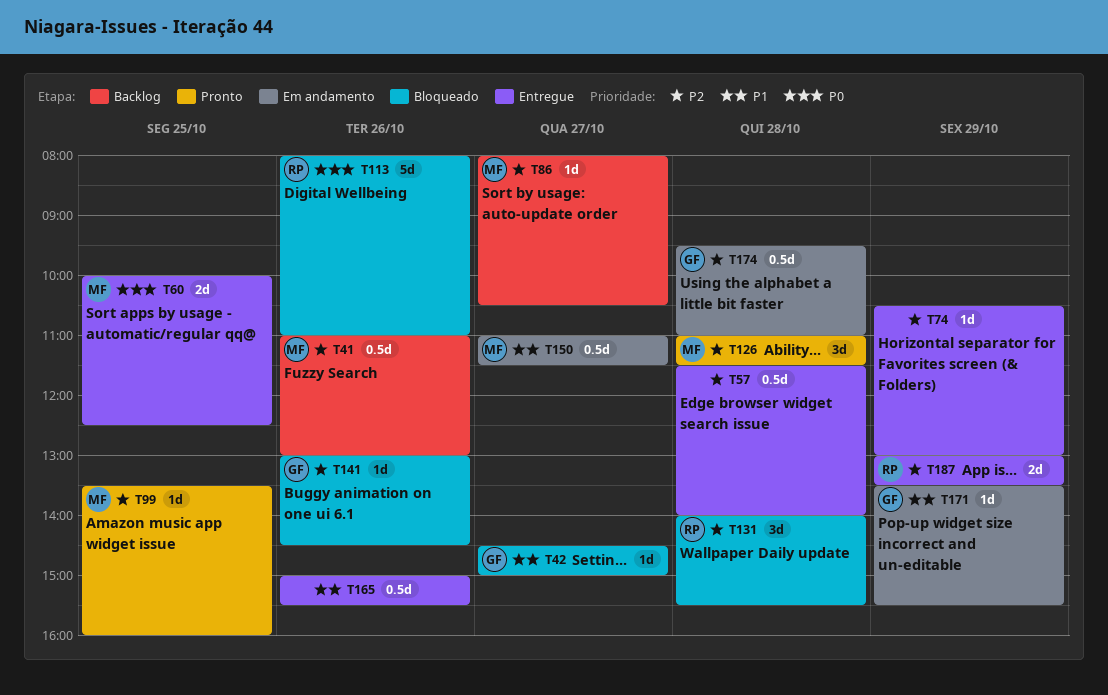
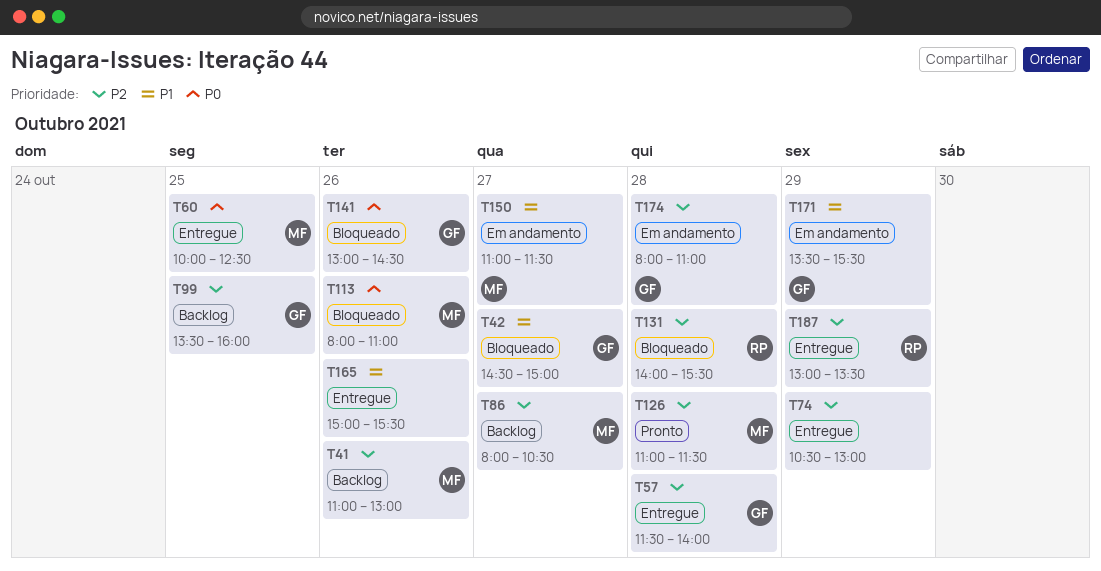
T57, owner: none -> GF
T99, status: Pronto -> Backlog
T99, owner: MF -> GF
T113, owner: RP -> MF
T141, priority: P2 -> P0
T174, begins: 09:30 -> 08:00

